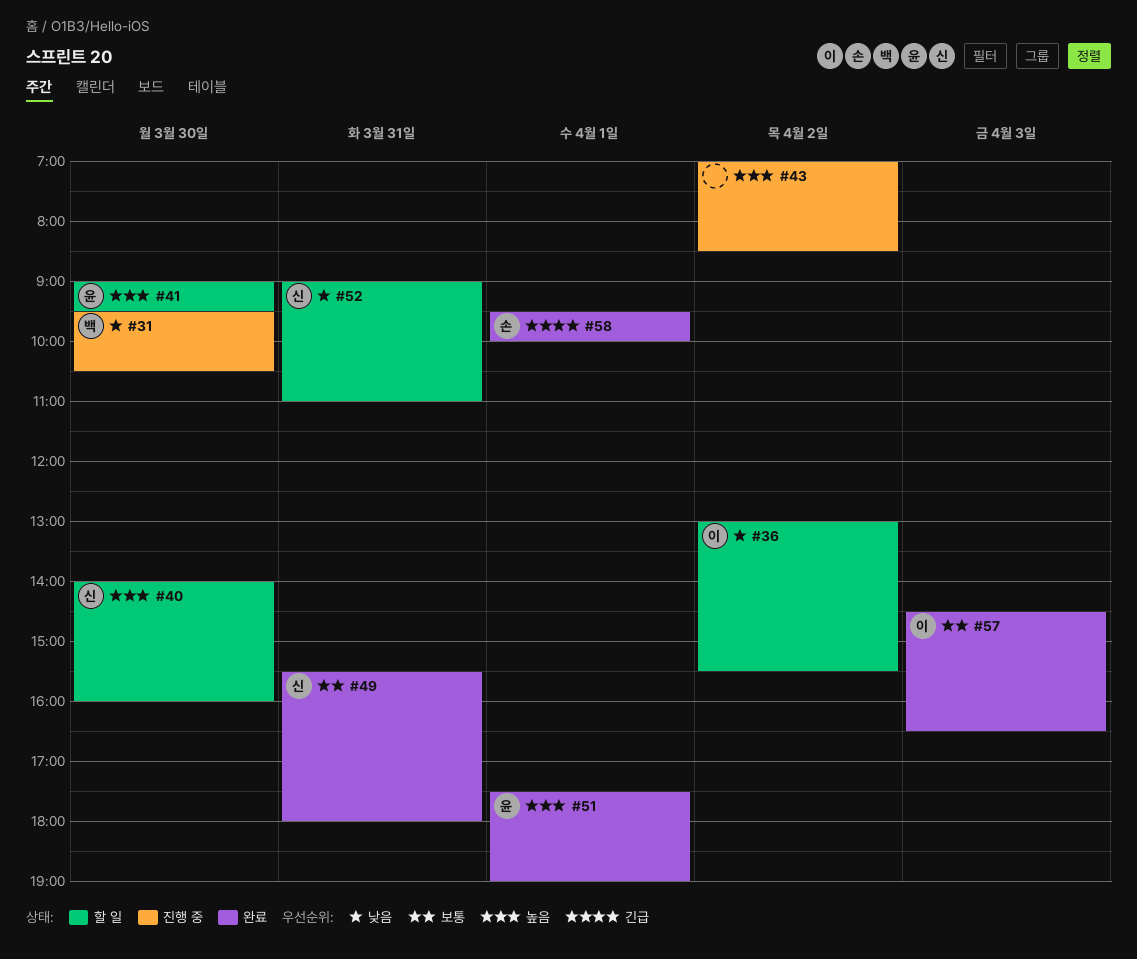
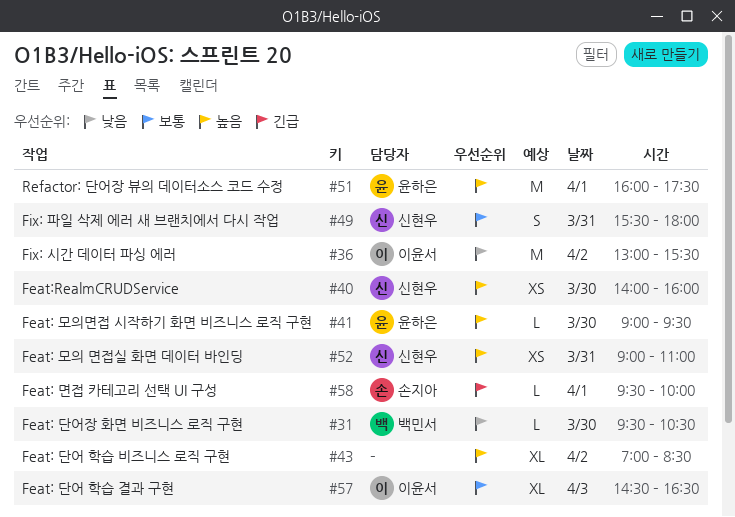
#51, begins: 17:30 -> 16:00
#51, ends: 19:00 -> 17:30
#52, priority: 낮음 -> 높음

